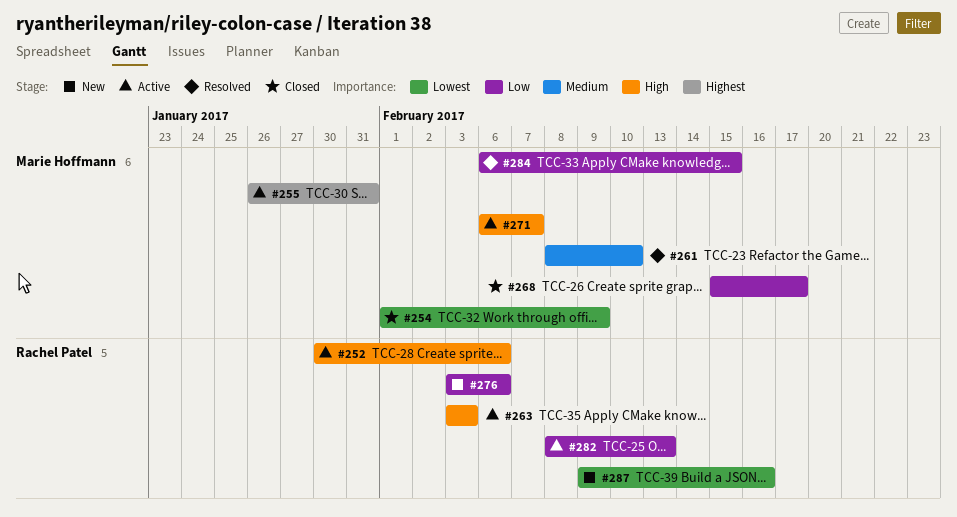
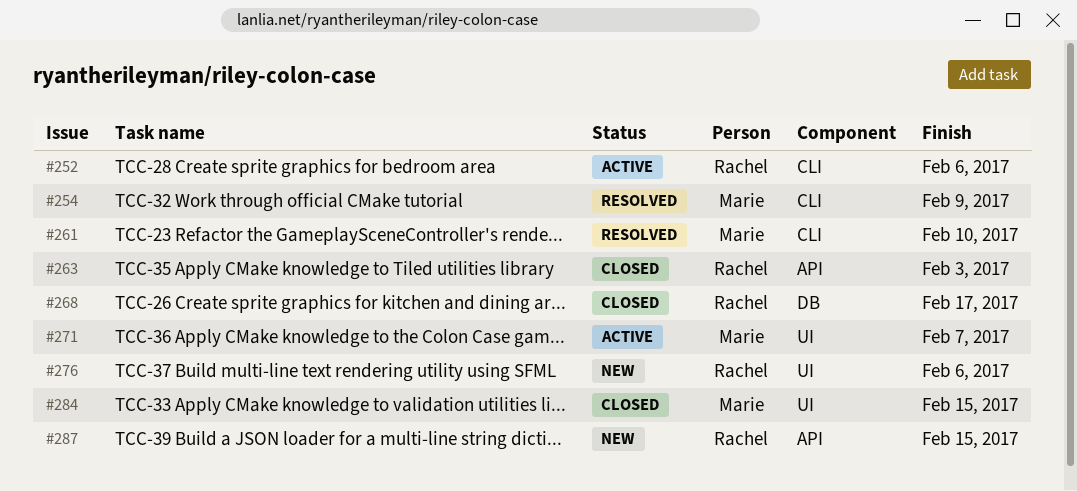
#254, status: Closed -> Resolved
#255: present -> none
#263, status: Active -> Closed
#268, owner: Marie Hoffmann -> Rachel Patel
#282: present -> none
#284, status: Resolved -> Closed
#287, due: Feb 16 -> Feb 15

